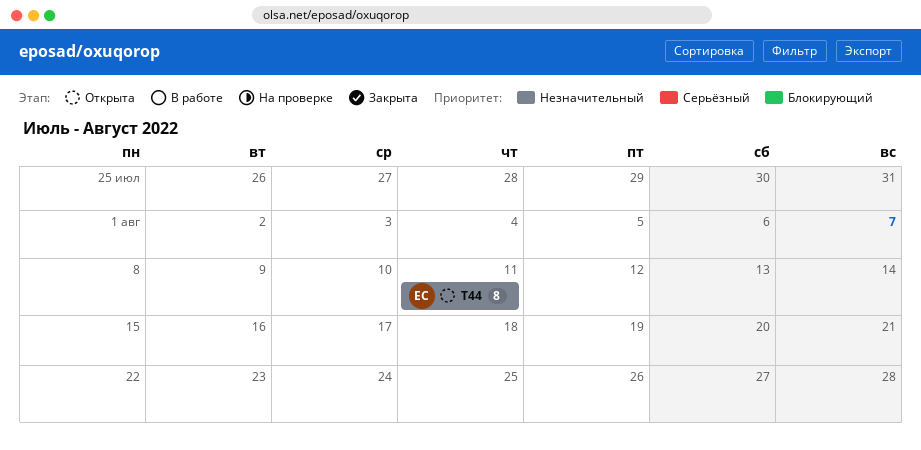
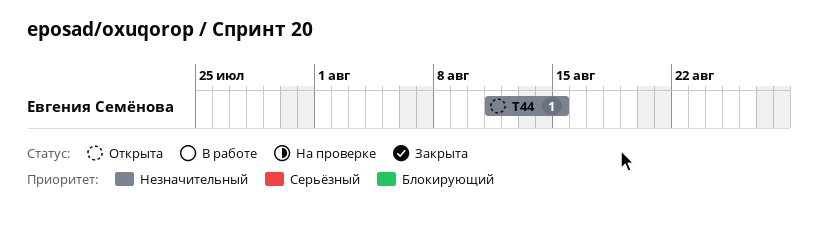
T44, estimate: 8 -> 1
T44, due: Aug 11 -> Aug 15

